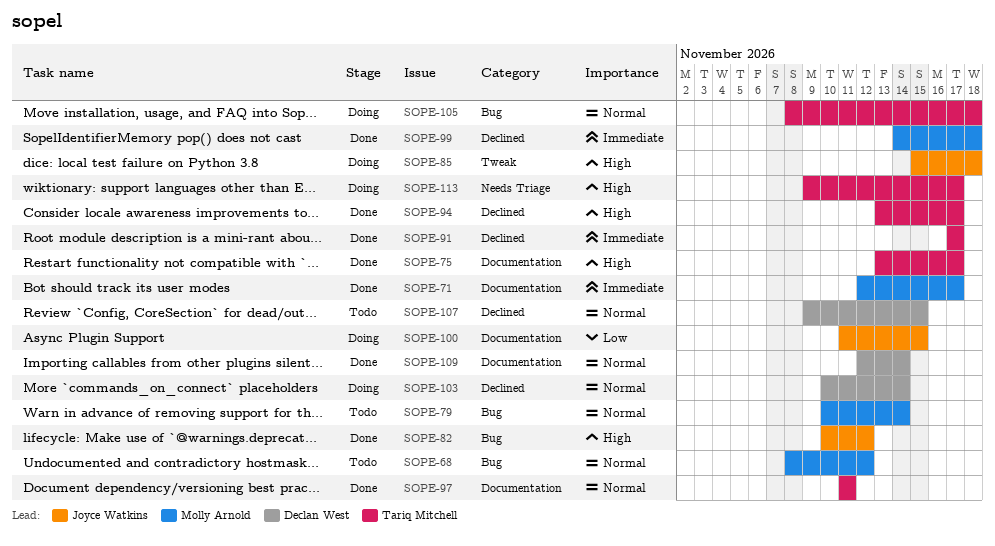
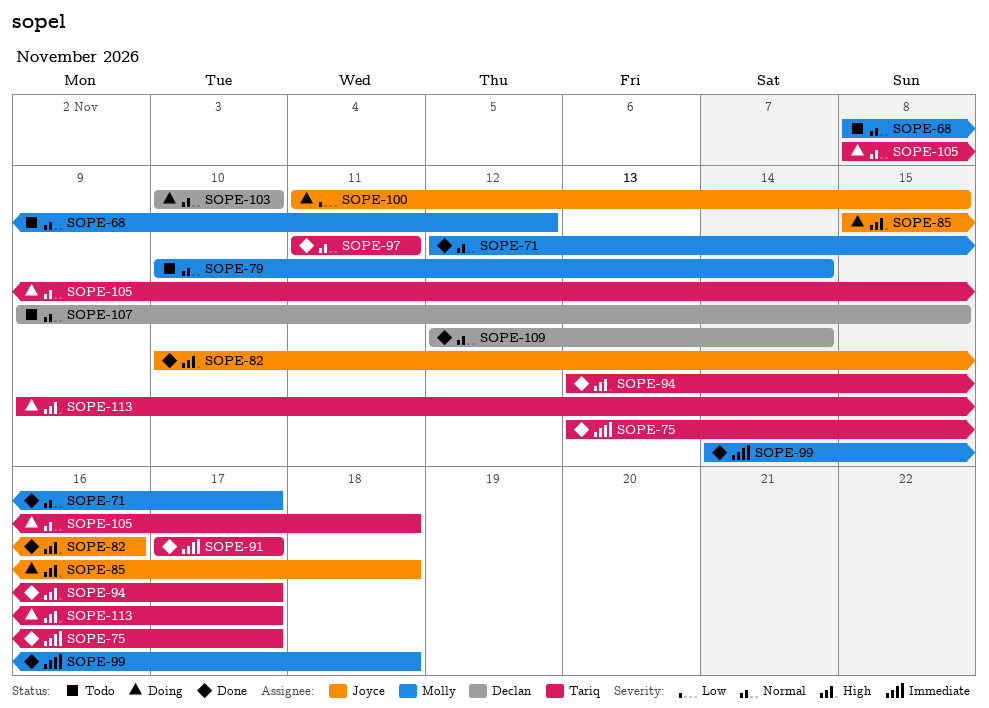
SOPE-71, priority: Immediate -> Normal
SOPE-75, priority: High -> Immediate
SOPE-82, due: Nov 12 -> Nov 16
SOPE-103, due: Nov 14 -> Nov 10

